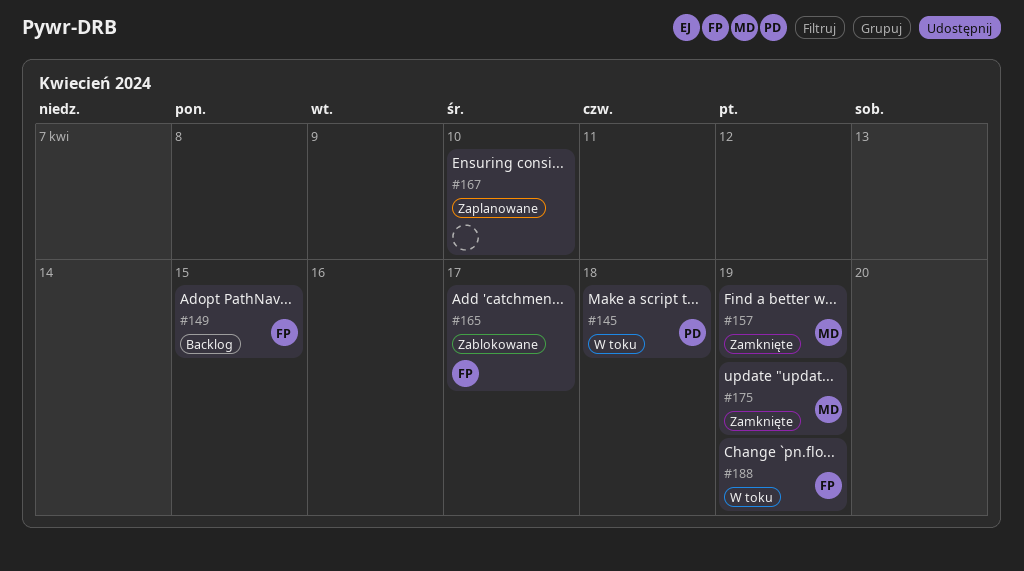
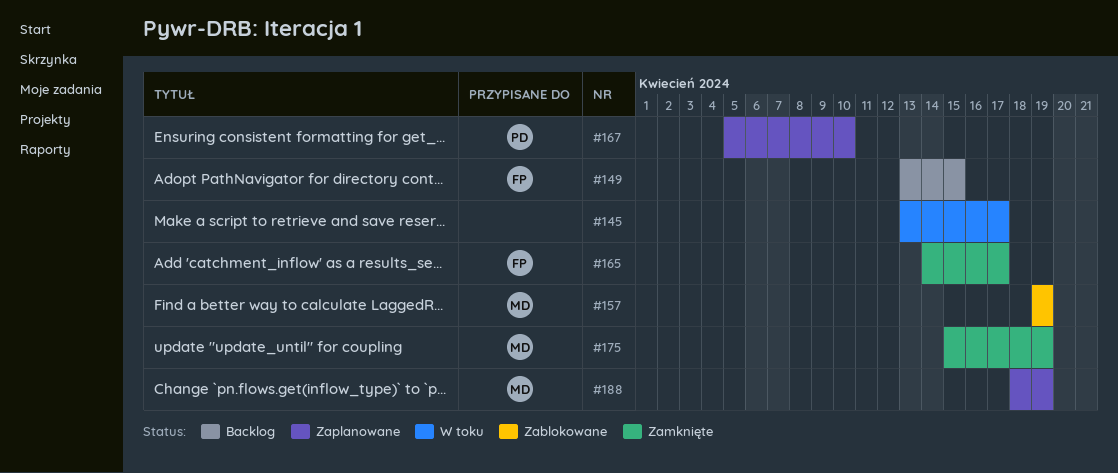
#145, owner: PD -> none
#145, due: Apr 18 -> Apr 17
#157, status: Zamknięte -> Zablokowane
#165, status: Zablokowane -> Zamknięte
#167, owner: none -> PD
#188, status: W toku -> Zaplanowane
#188, owner: FP -> MD

